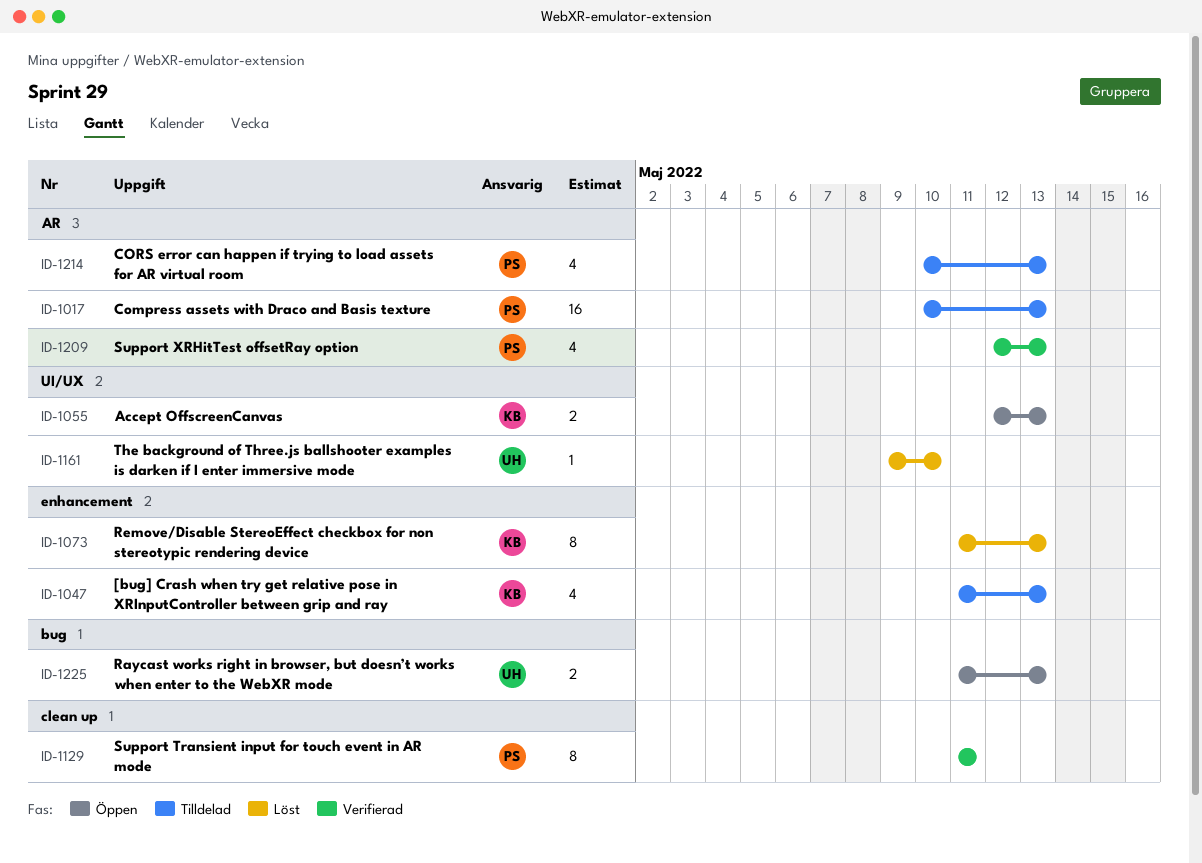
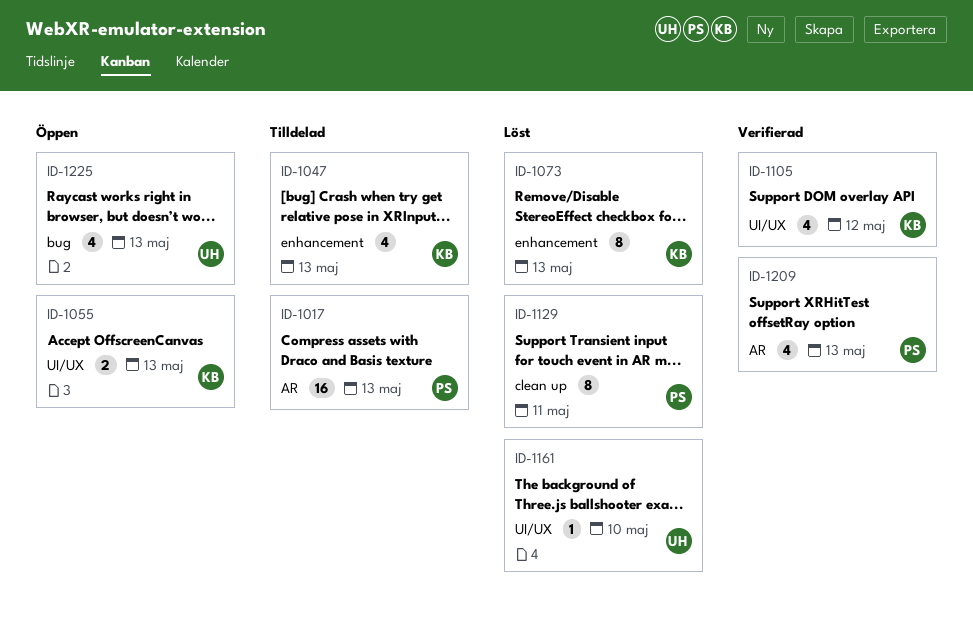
ID-1105: none -> present
ID-1129, status: Verifierad -> Löst
ID-1214: present -> none
ID-1225, estimate: 2 -> 4

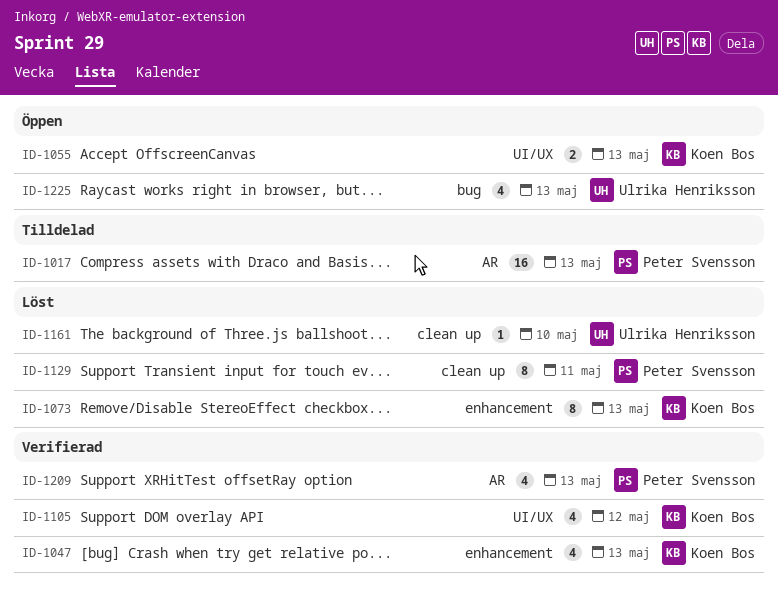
ID-1047, status: Tilldelad -> Verifierad
ID-1161, label: UI/UX -> clean up

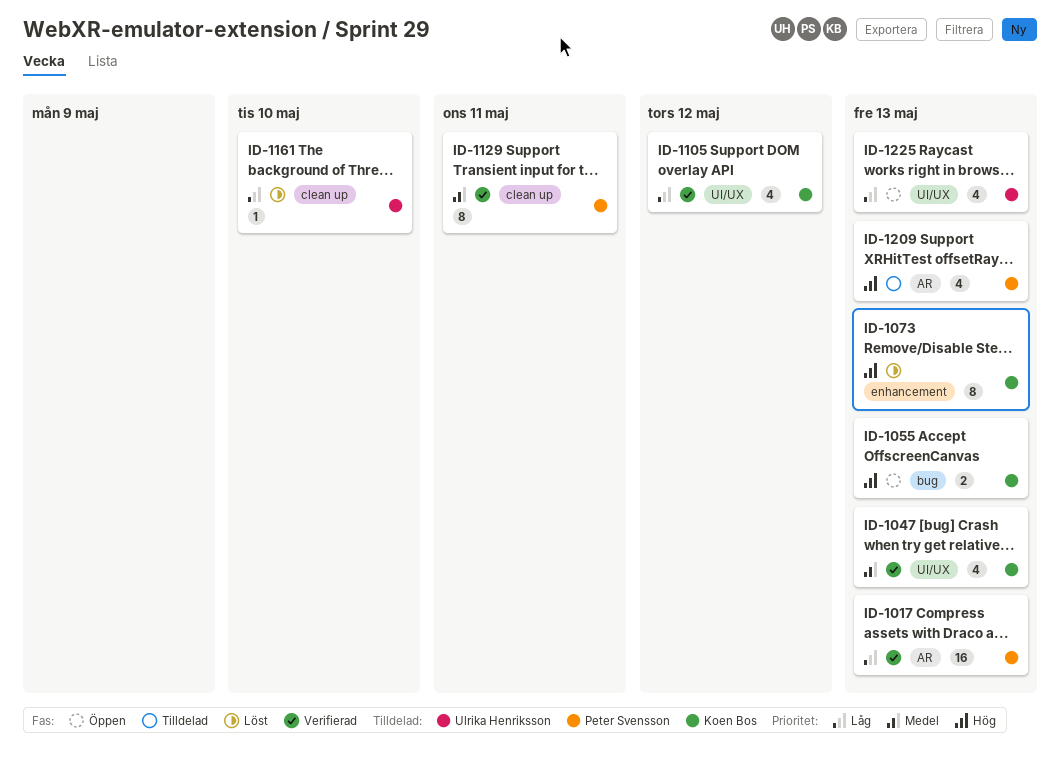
ID-1017, status: Tilldelad -> Verifierad
ID-1047, label: enhancement -> UI/UX
ID-1055, label: UI/UX -> bug
ID-1129, status: Löst -> Verifierad
ID-1209, status: Verifierad -> Tilldelad
ID-1225, label: bug -> UI/UX

